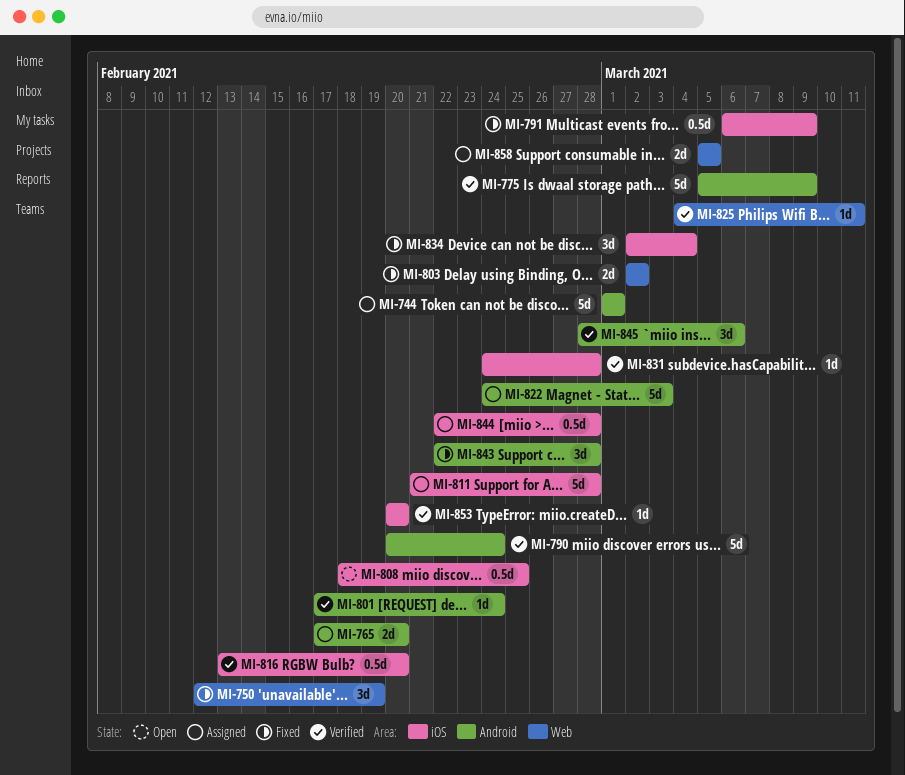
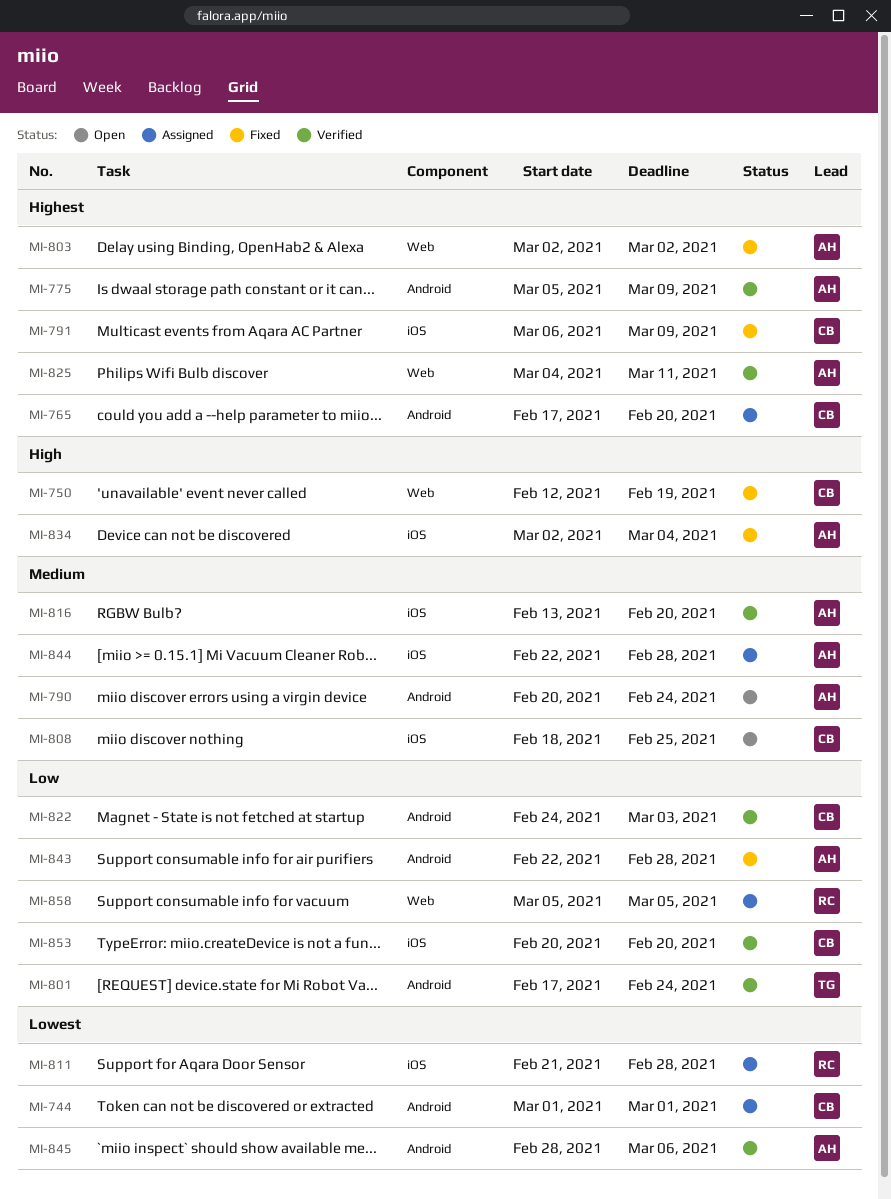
MI-790, status: Verified -> Open
MI-822, status: Assigned -> Verified
MI-831: present -> none

